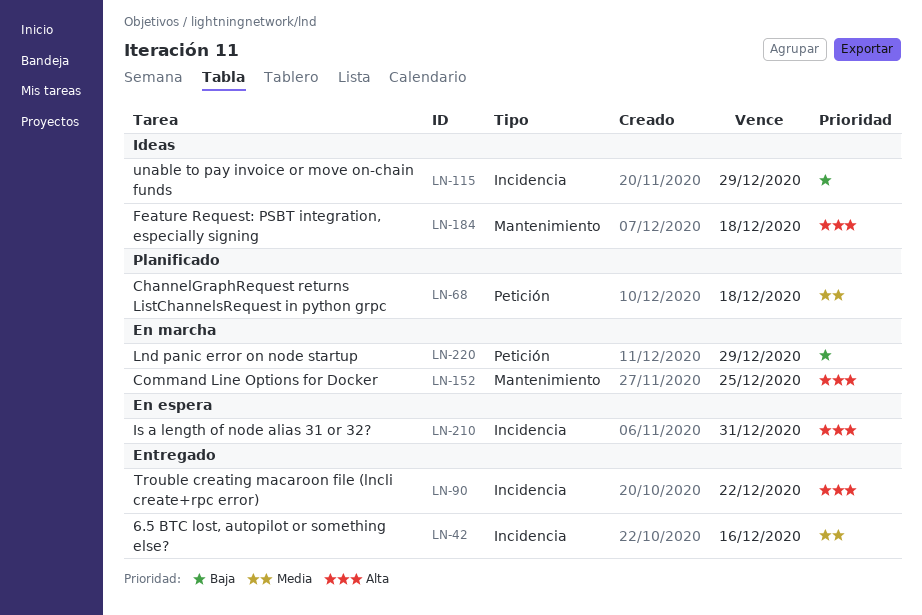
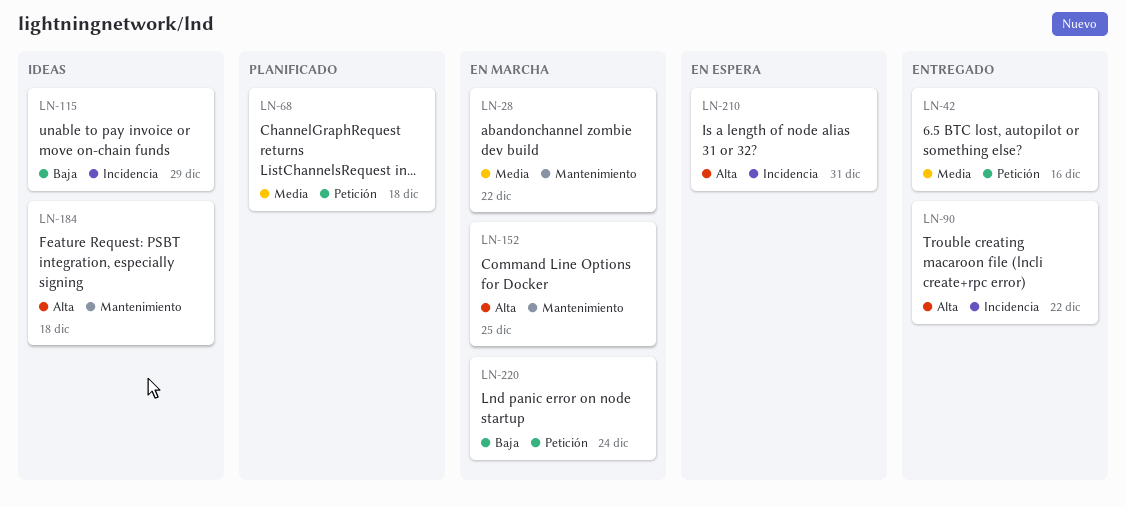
LN-28: none -> present
LN-42, label: Incidencia -> Petición
LN-220, due: Dec 29 -> Dec 24

